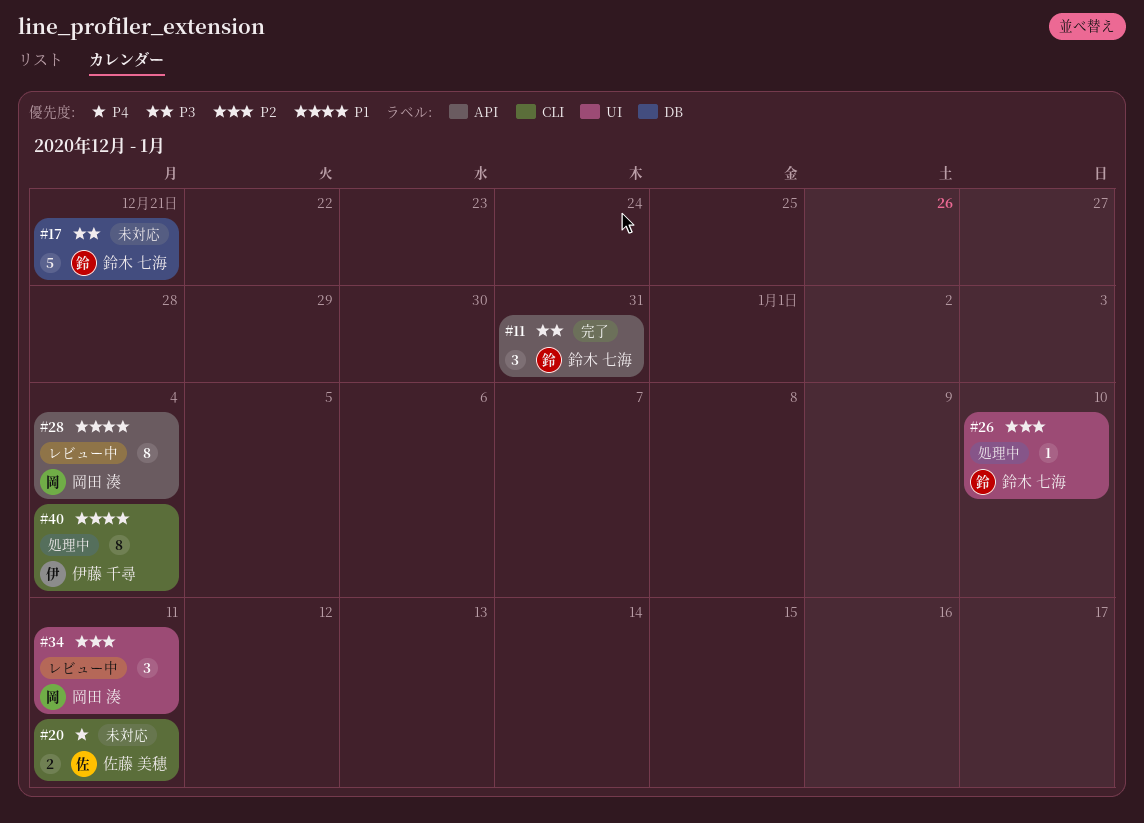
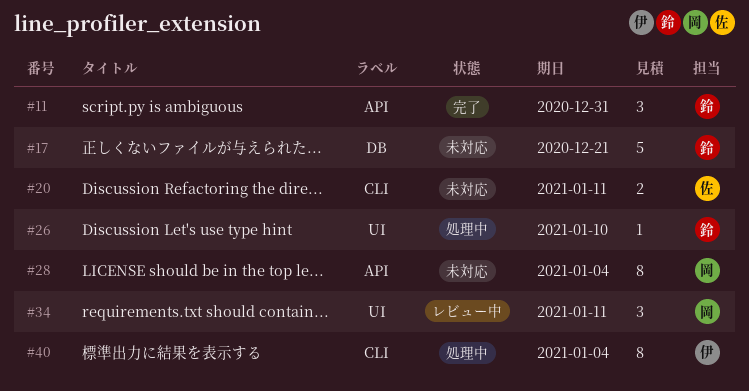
#28, status: レビュー中 -> 未対応

